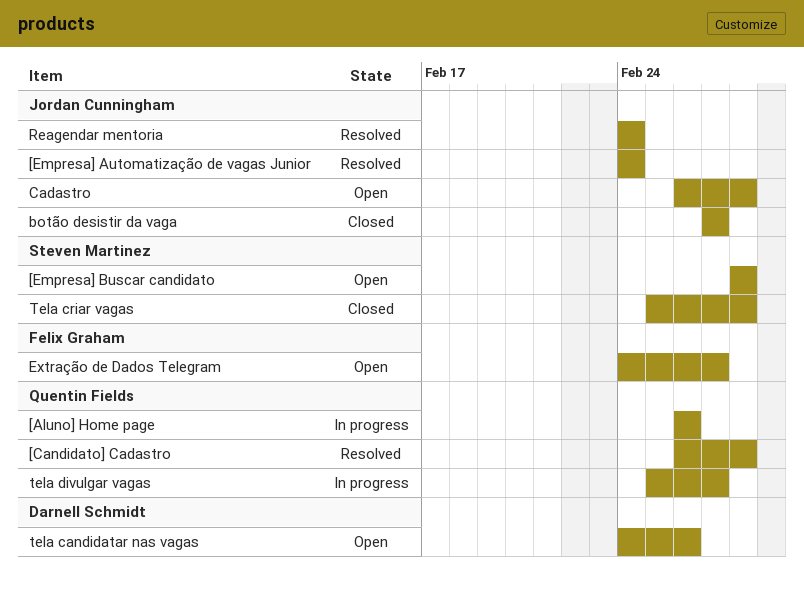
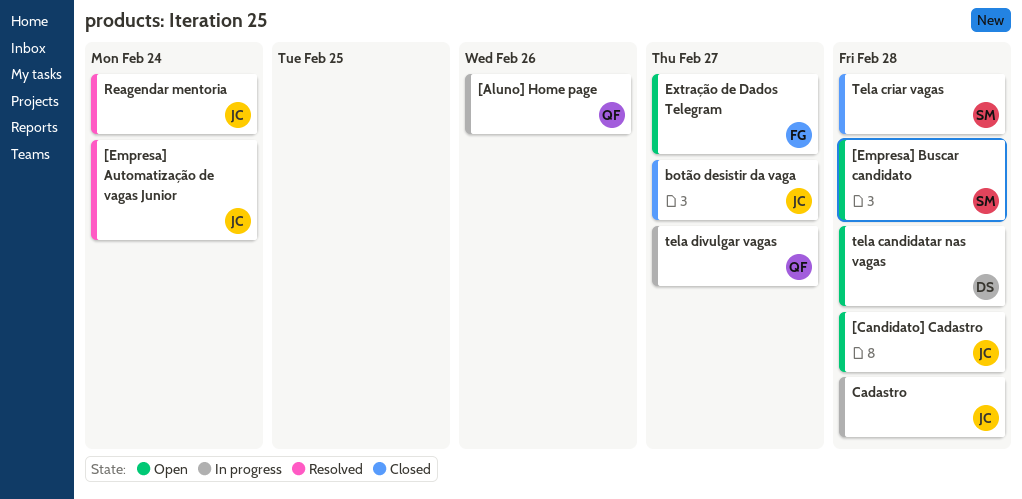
[Candidato] Cadastro, status: Resolved -> Open
[Candidato] Cadastro, owner: Quentin Fields -> Jordan Cunningham
Cadastro, status: Open -> In progress
tela candidatar nas vagas, due: Feb 26 -> Feb 28

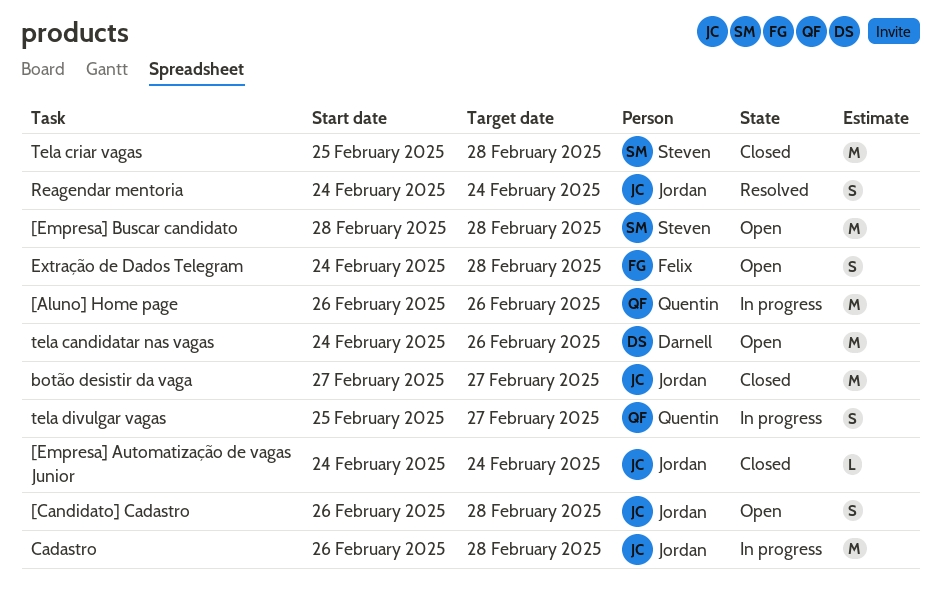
[Empresa] Automatização de vagas Junior, status: Resolved -> Closed
Extração de Dados Telegram, due: Feb 27 -> Feb 28
tela candidatar nas vagas, due: Feb 28 -> Feb 26

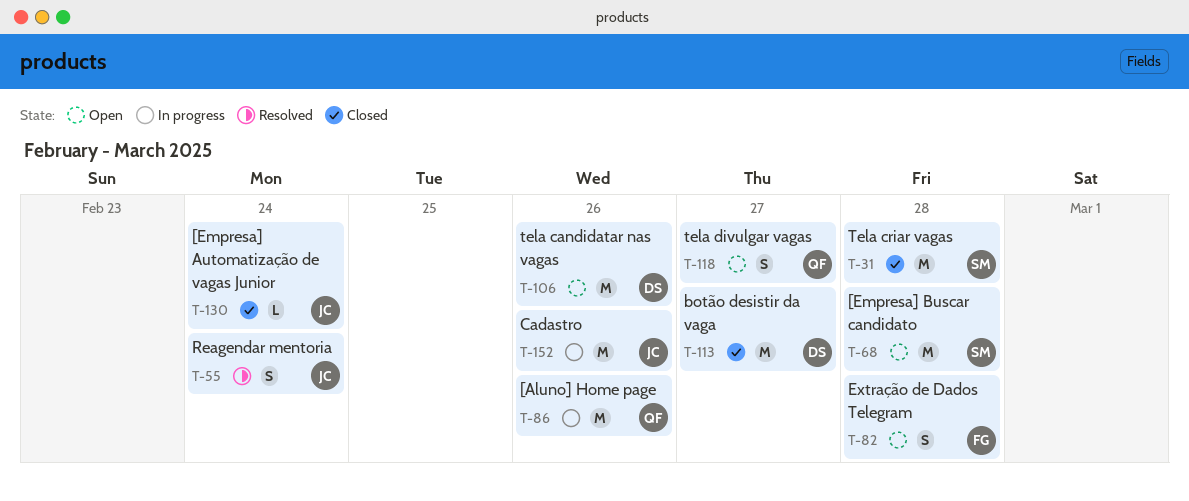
[Candidato] Cadastro: present -> none
botão desistir da vaga, owner: Jordan -> Darnell
Cadastro, due: Feb 28 -> Feb 26
tela divulgar vagas, status: In progress -> Open

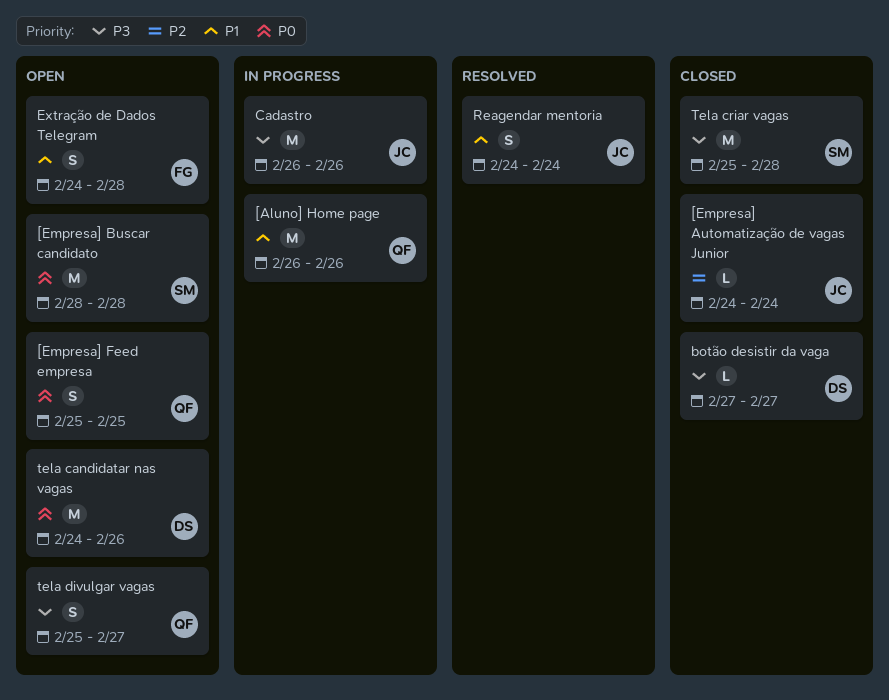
[Empresa] Feed empresa: none -> present
botão desistir da vaga, estimate: M -> L

